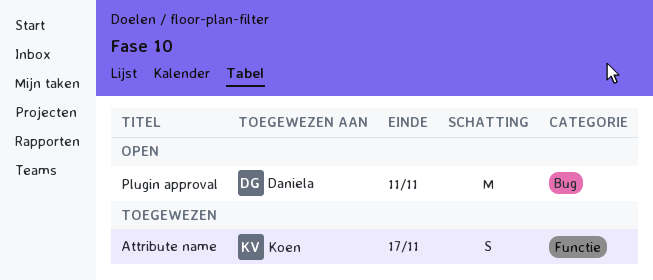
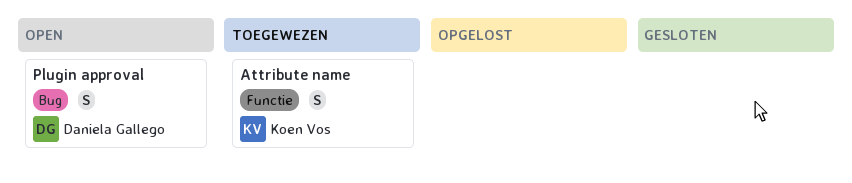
Plugin approval, estimate: M -> S

